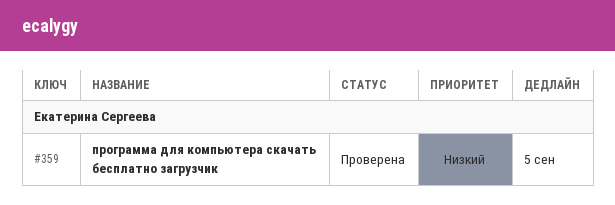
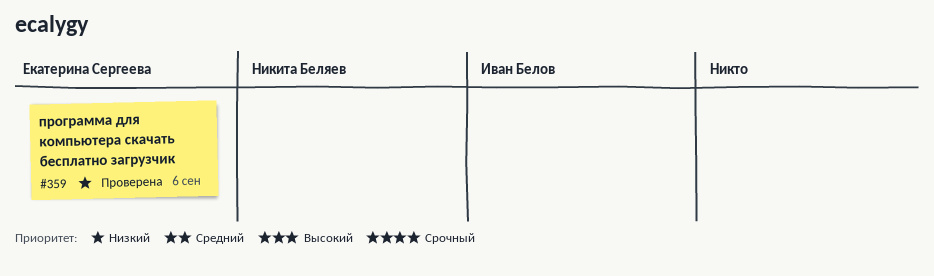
#359, due: Sep 5 -> Sep 6

